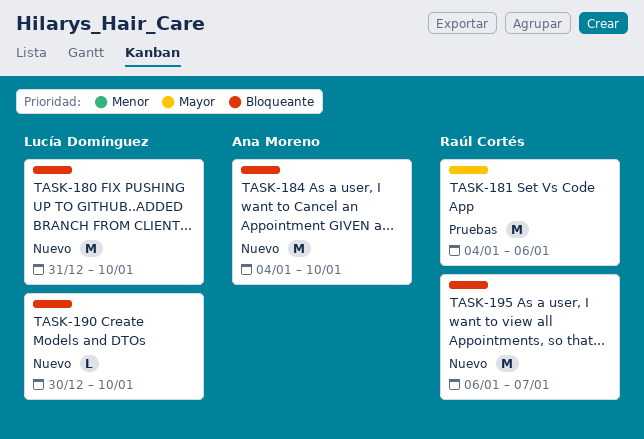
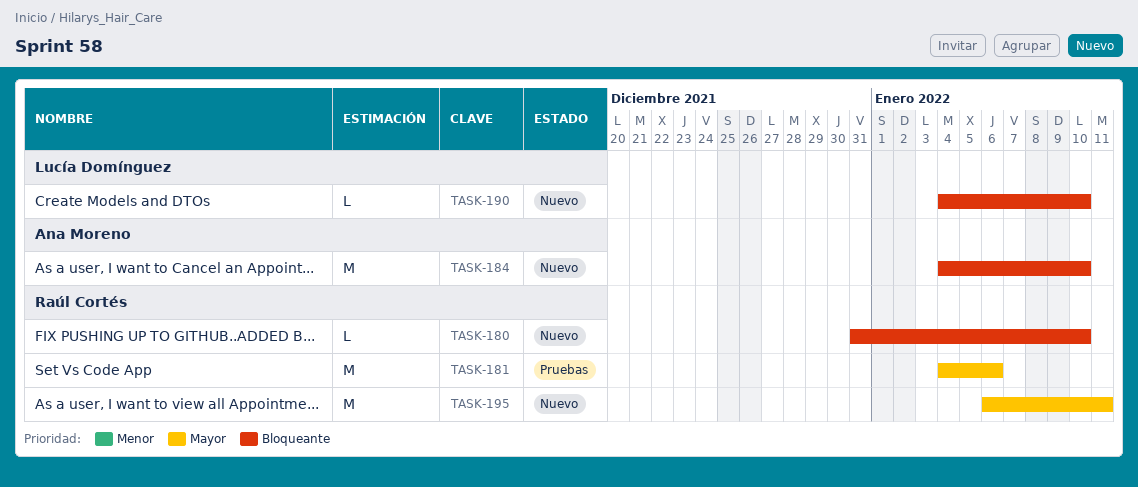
TASK-180, owner: Lucía Domínguez -> Raúl Cortés
TASK-180, estimate: M -> L
TASK-190, start: Dec 30 -> Jan 4
TASK-195, priority: Bloqueante -> Mayor
TASK-195, due: Jan 7 -> Jan 11

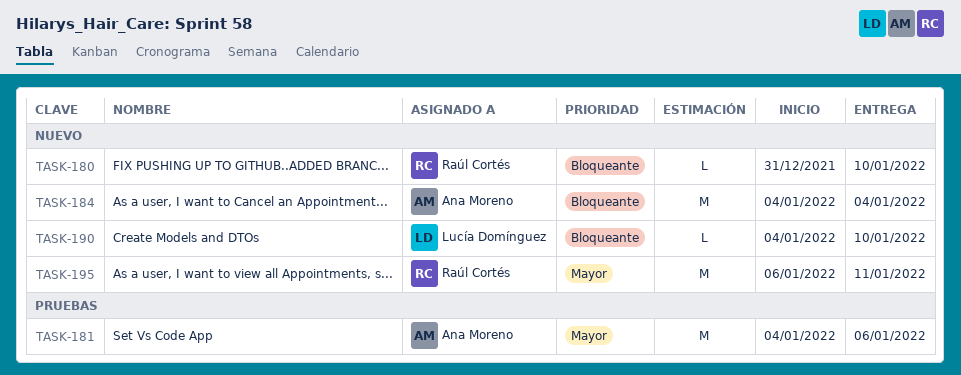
TASK-181, owner: Raúl Cortés -> Ana Moreno
TASK-184, due: Jan 10 -> Jan 4

